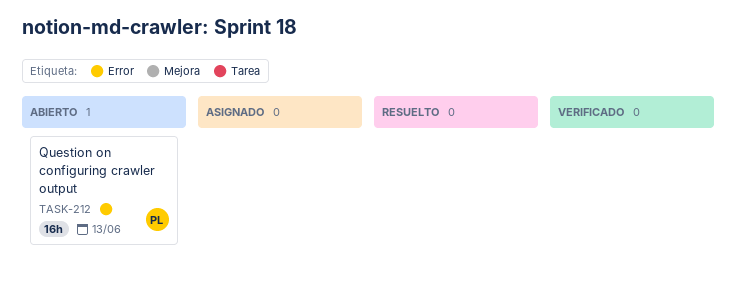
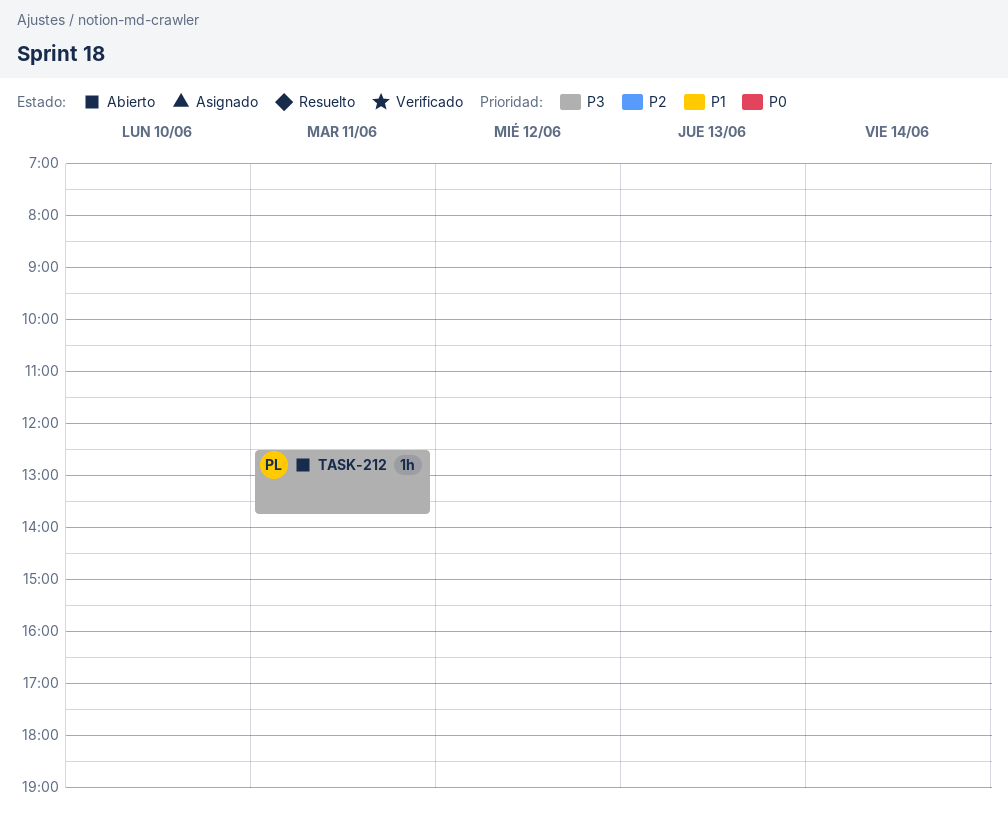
TASK-212, estimate: 16h -> 1h
TASK-212, day: Jun 13 -> Jun 11

